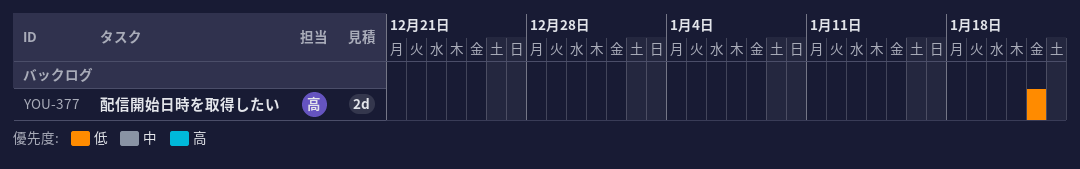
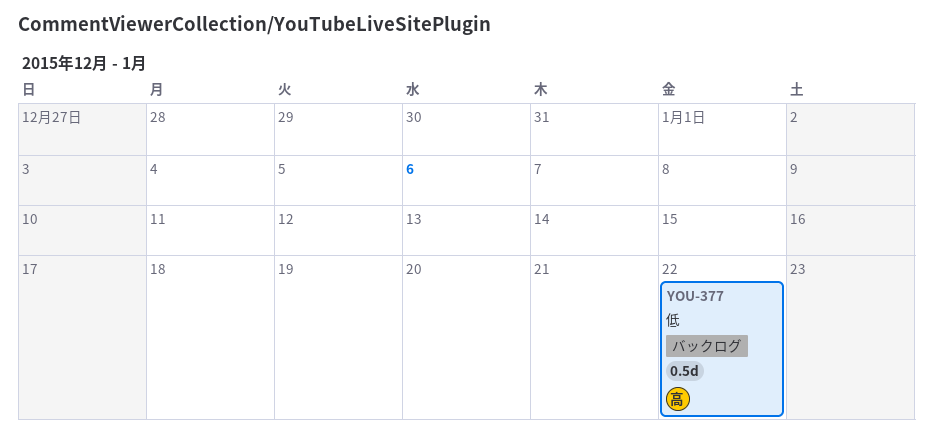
YOU-377, estimate: 2d -> 0.5d

